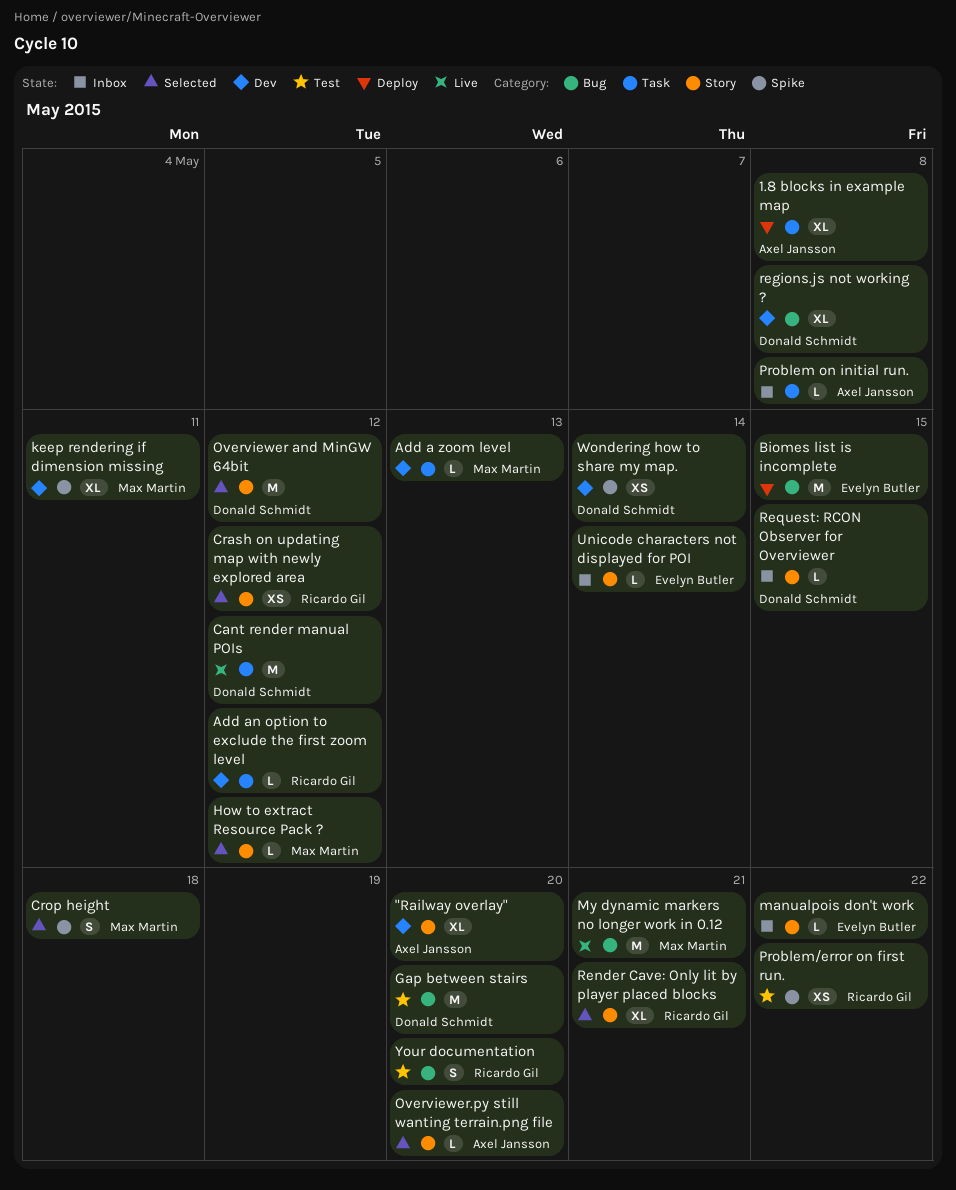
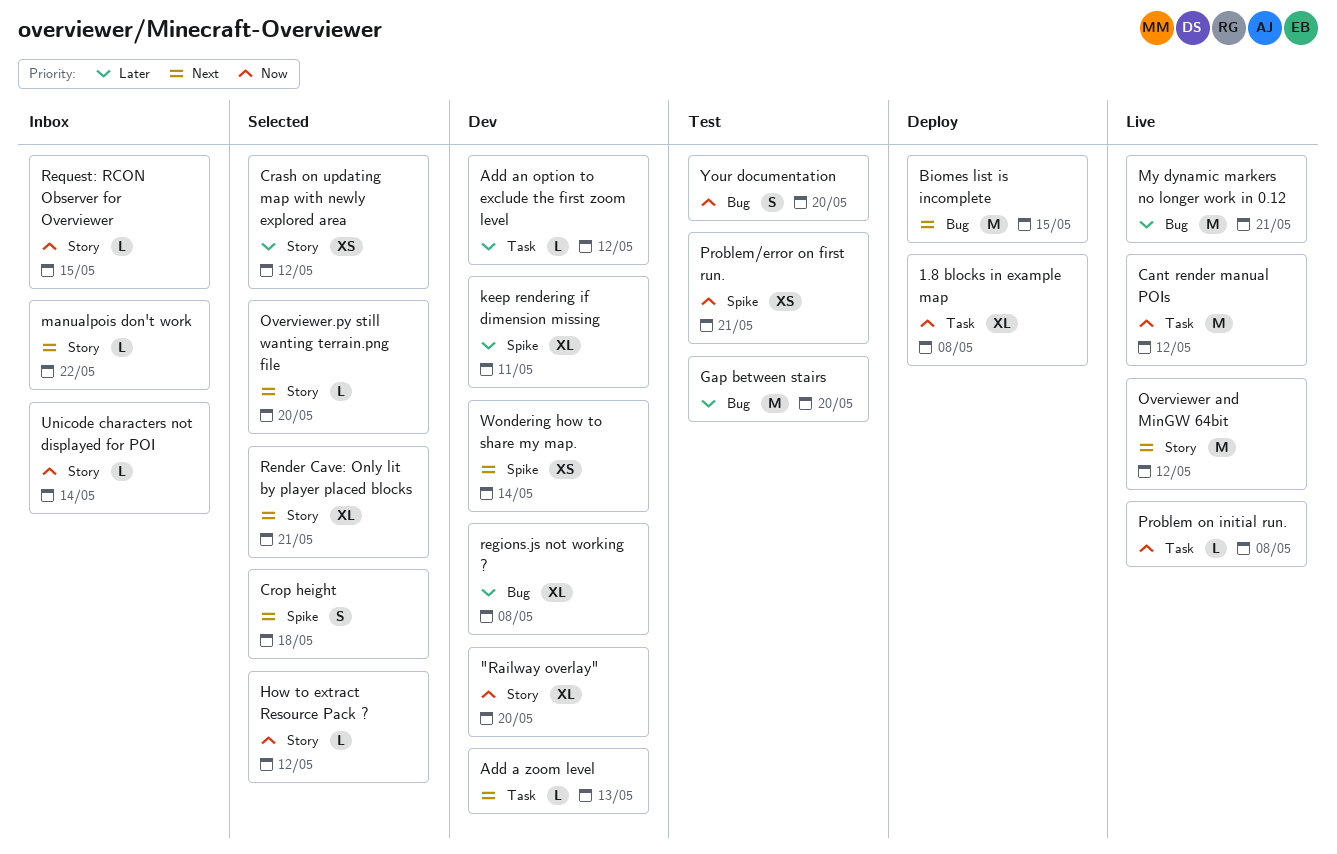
Overviewer and MinGW 64bit, status: Selected -> Live
Problem on initial run., status: Inbox -> Live
Problem/error on first run., due: May 22 -> May 21

